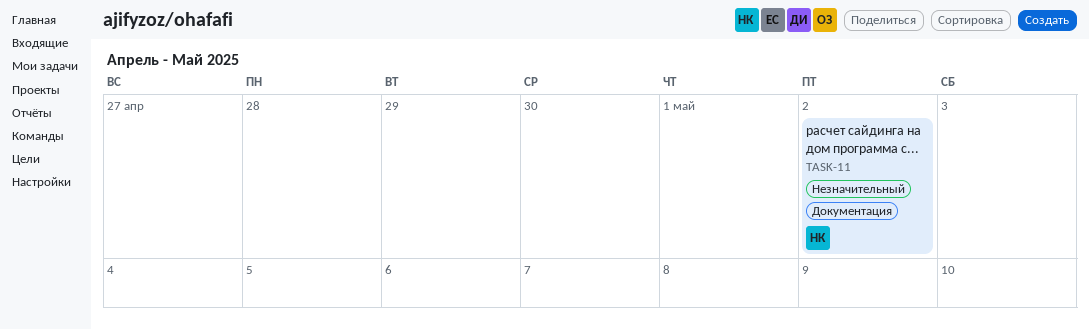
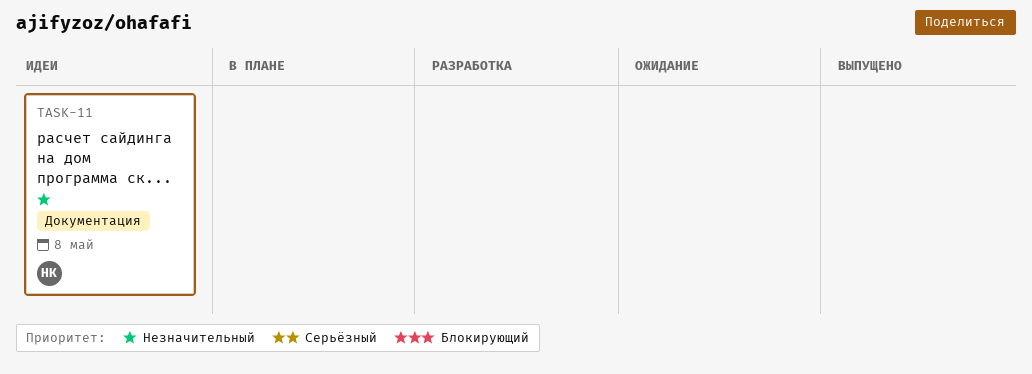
TASK-11, due: May 2 -> May 8

